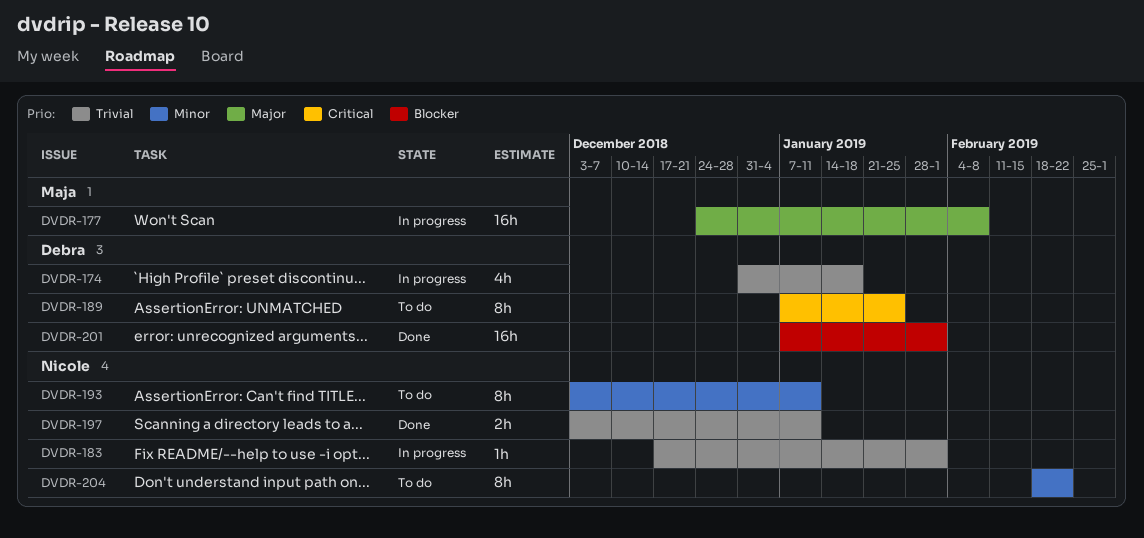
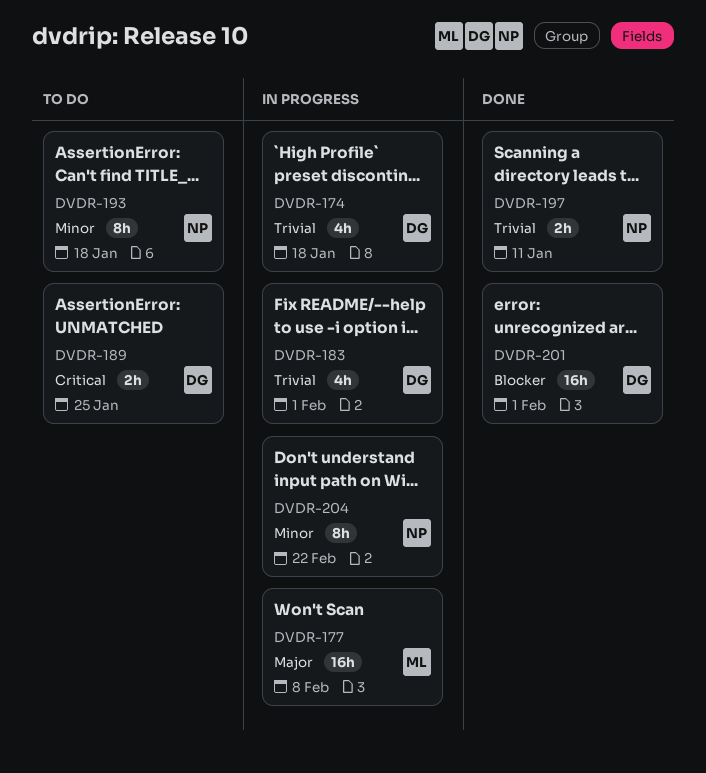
DVDR-183, owner: Nicole -> Debra
DVDR-183, estimate: 1h -> 4h
DVDR-189, estimate: 8h -> 2h
DVDR-193, due: Jan 11 -> Jan 18
DVDR-204, status: To do -> In progress

